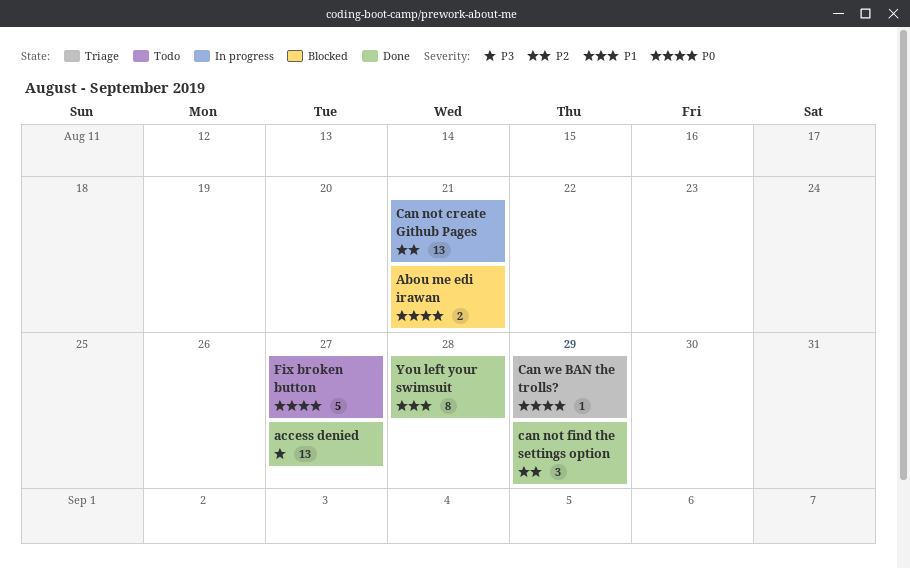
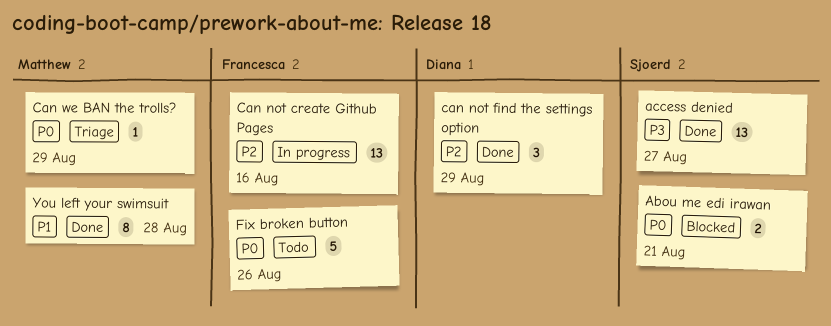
Can not create Github Pages, due: Aug 21 -> Aug 16
Fix broken button, due: Aug 27 -> Aug 26

